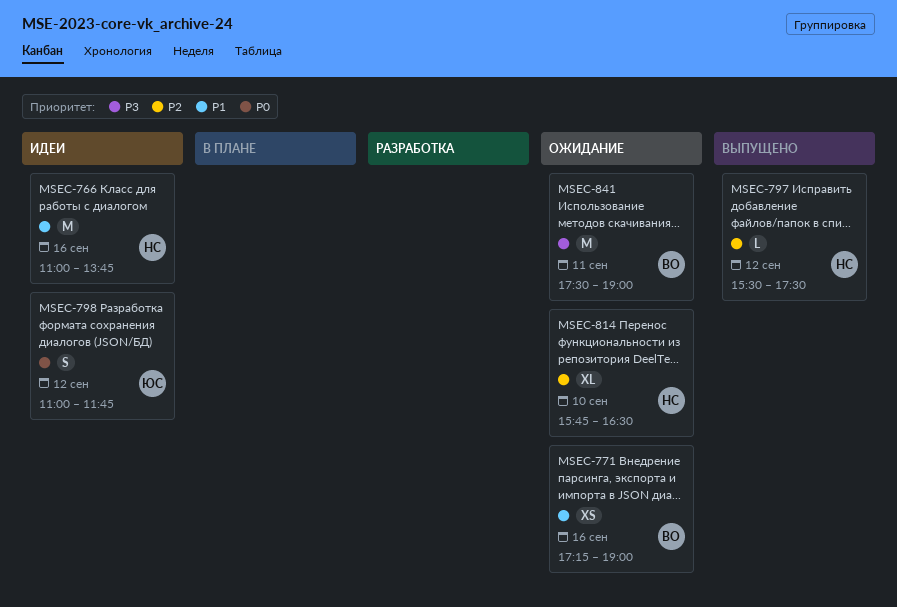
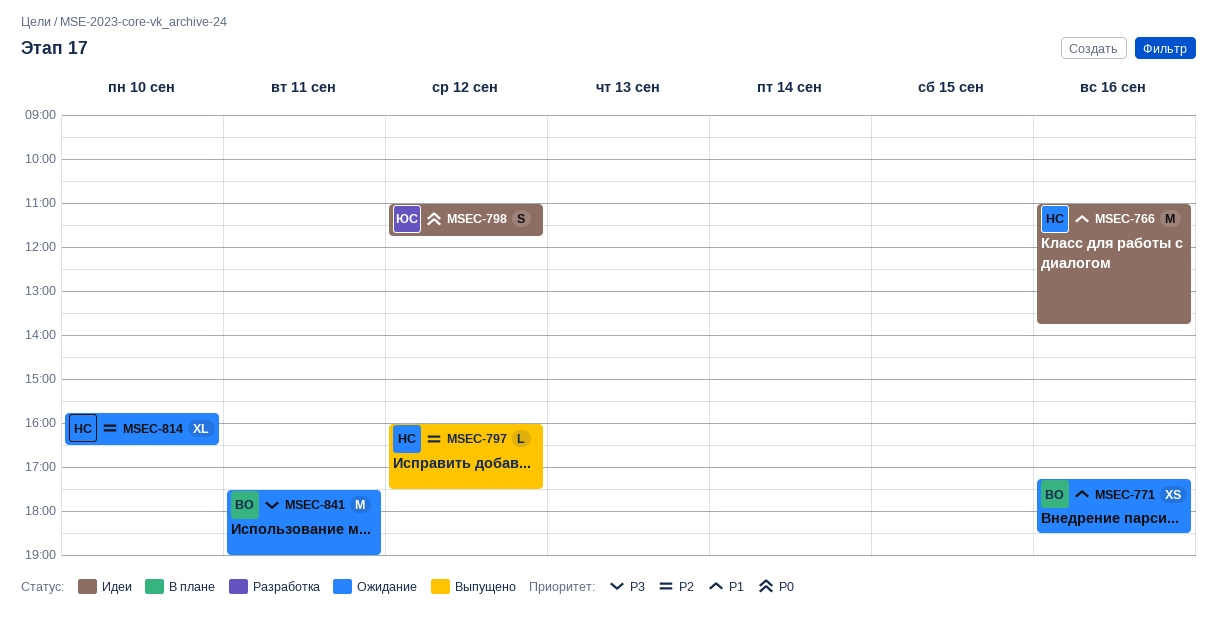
MSEC-771, ends: 19:00 -> 18:30
MSEC-797, begins: 15:30 -> 16:00

